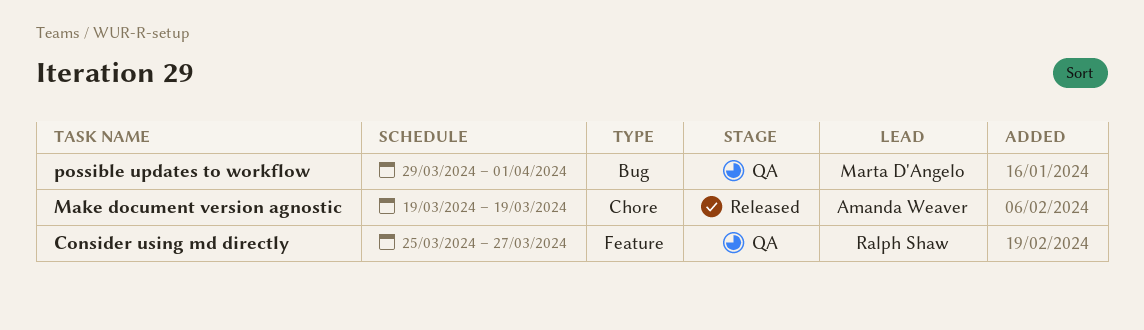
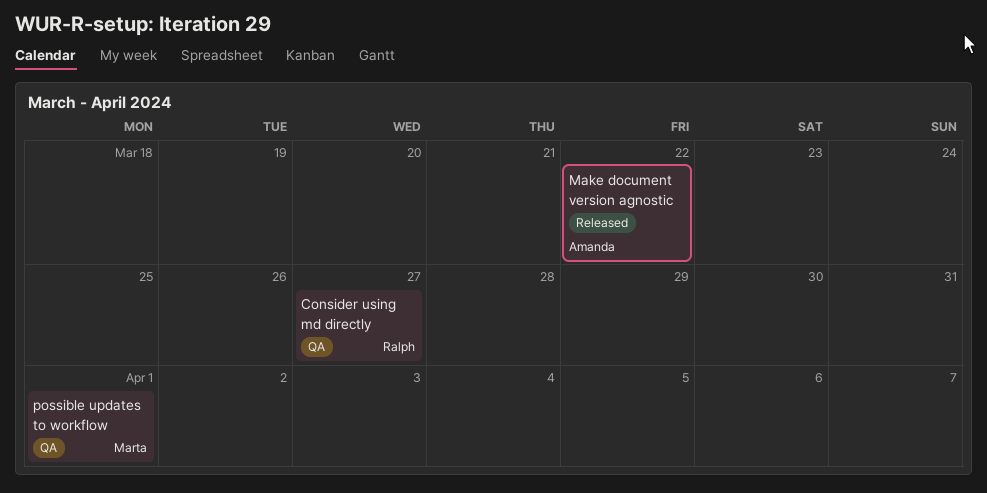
Make document version agnostic, due: Mar 19 -> Mar 22

